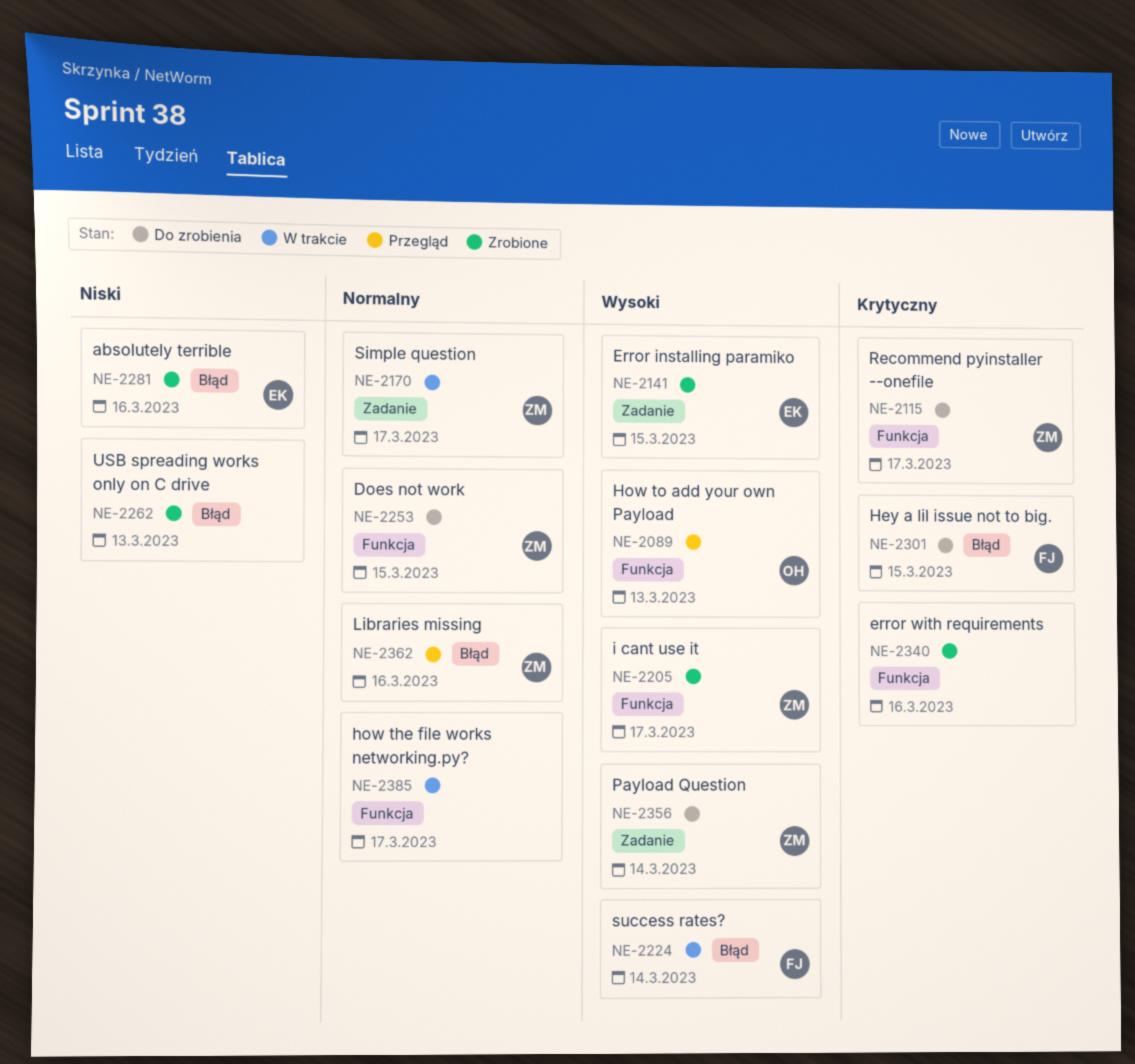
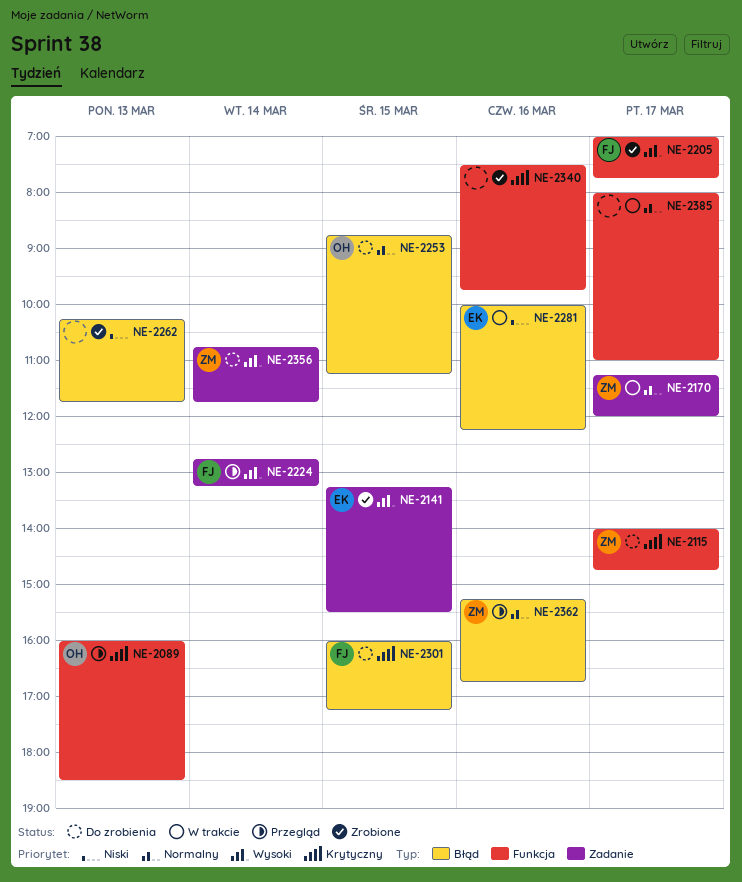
NE-2089, priority: Wysoki -> Krytyczny
NE-2205, owner: ZM -> FJ
NE-2224, status: W trakcie -> Przegląd
NE-2224, label: Błąd -> Zadanie
NE-2253, owner: ZM -> OH
NE-2253, label: Funkcja -> Błąd
NE-2281, status: Zrobione -> W trakcie

